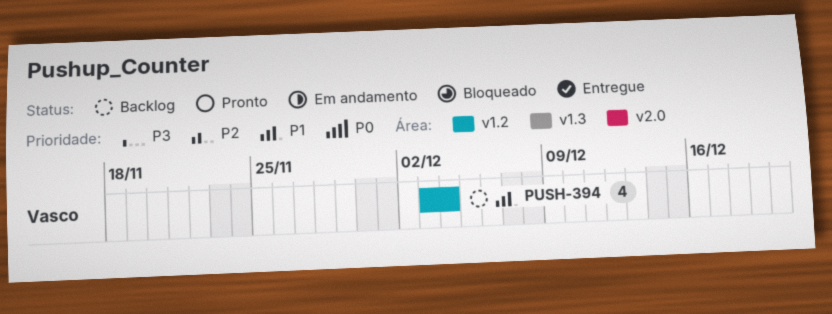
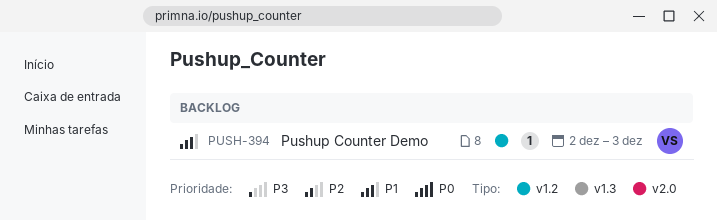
PUSH-394, estimate: 4 -> 1
PUSH-394, start: Dec 3 -> Dec 2
PUSH-394, due: Dec 4 -> Dec 3

